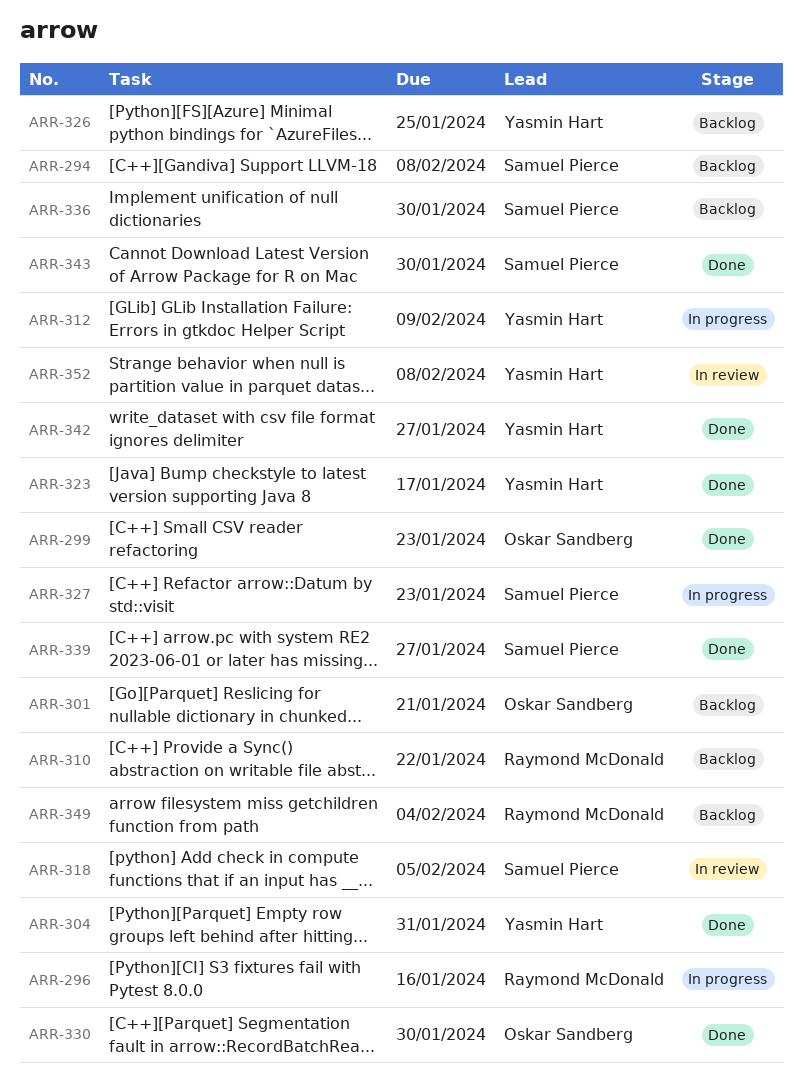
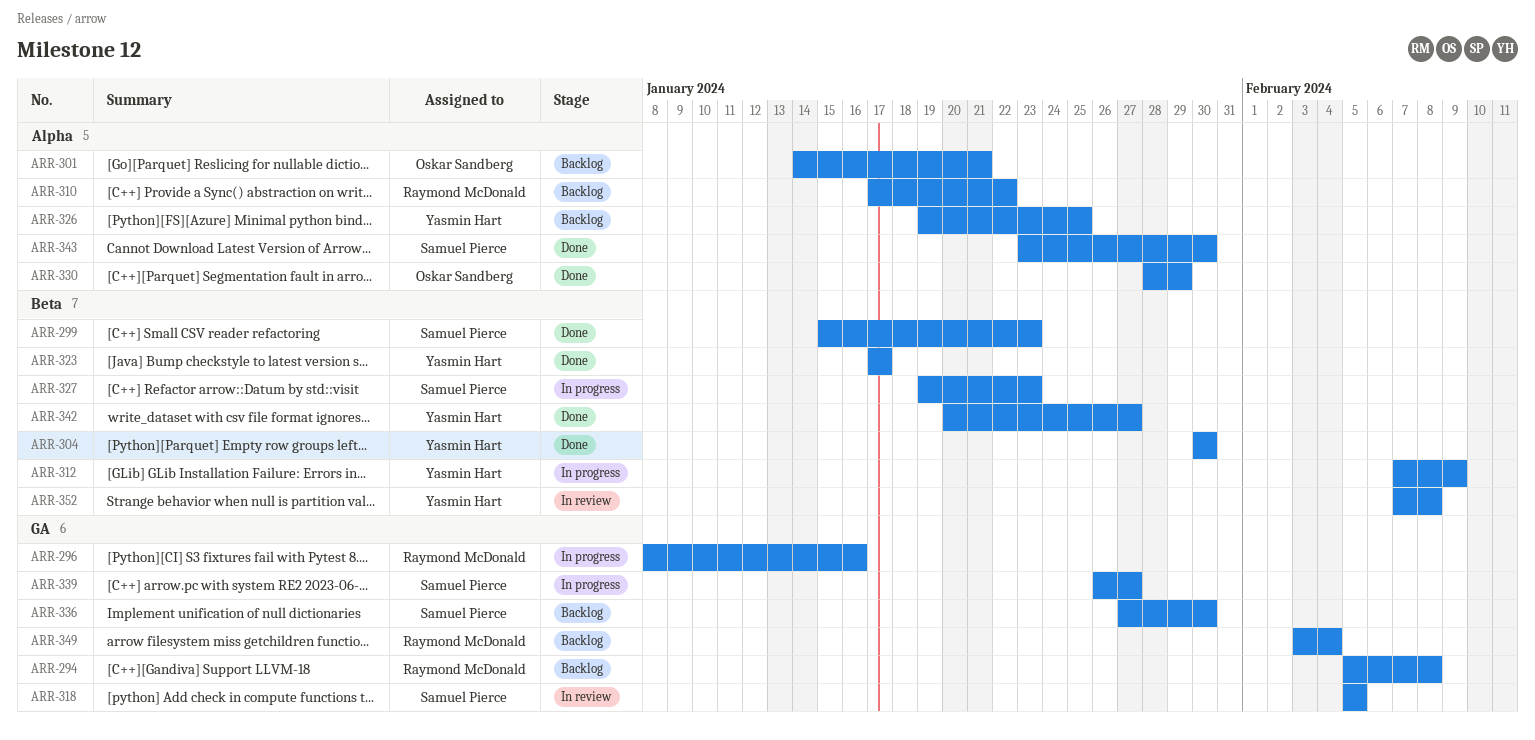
ARR-294, owner: Samuel Pierce -> Raymond McDonald
ARR-299, owner: Oskar Sandberg -> Samuel Pierce
ARR-304, due: Jan 31 -> Jan 30
ARR-330, due: Jan 30 -> Jan 29
ARR-339, status: Done -> In progress

